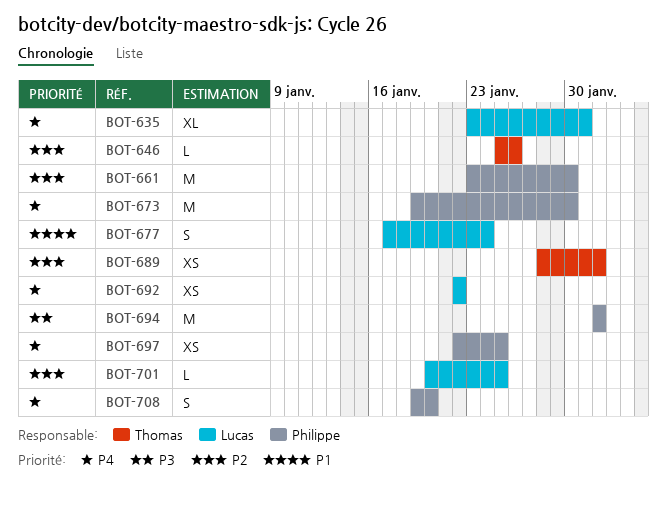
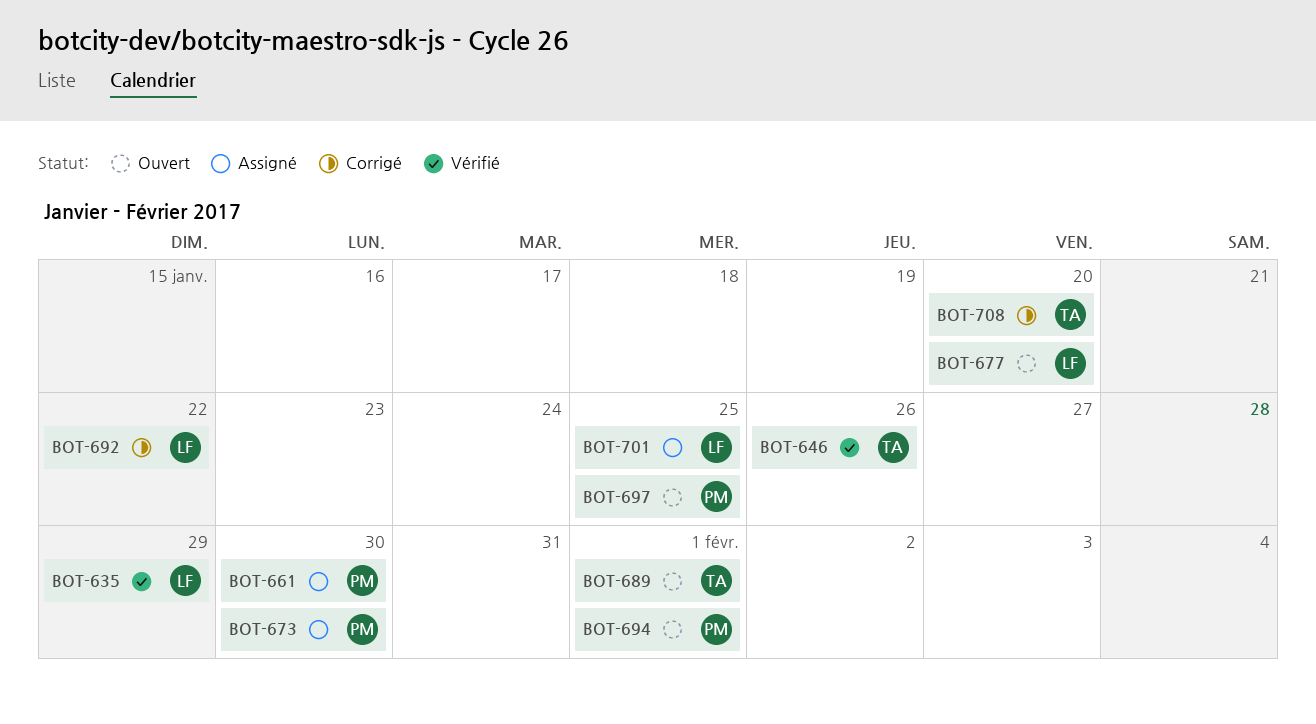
BOT-635, due: Jan 31 -> Jan 29
BOT-677, due: Jan 24 -> Jan 20
BOT-708, owner: Philippe -> Thomas

